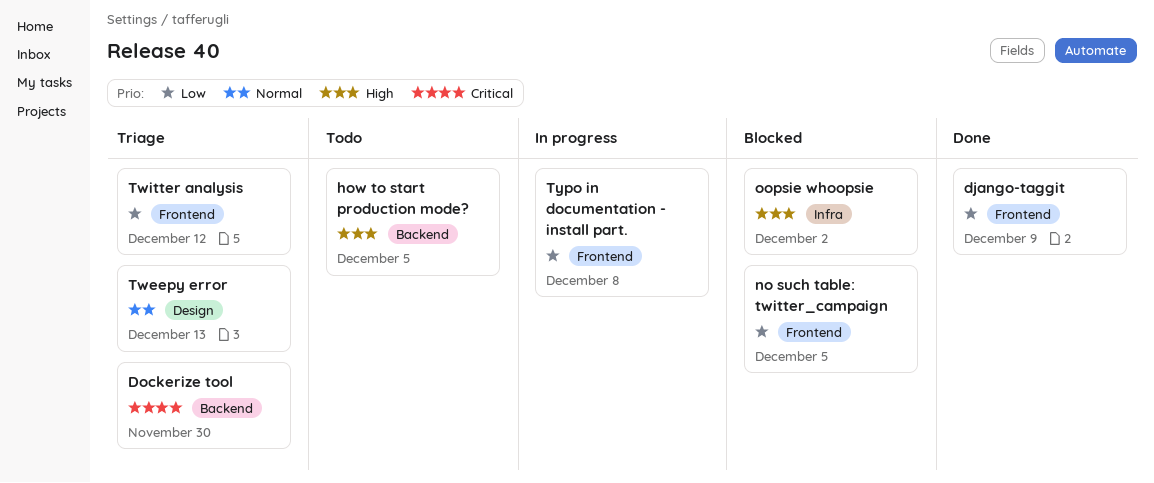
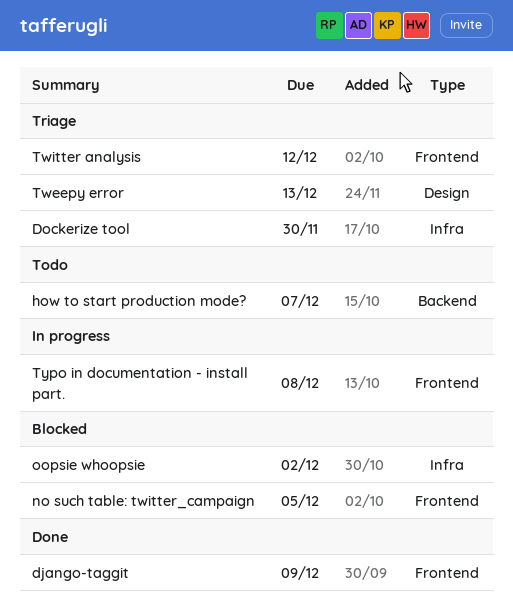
Dockerize tool, label: Backend -> Infra
how to start production mode?, due: Dec 5 -> Dec 7

